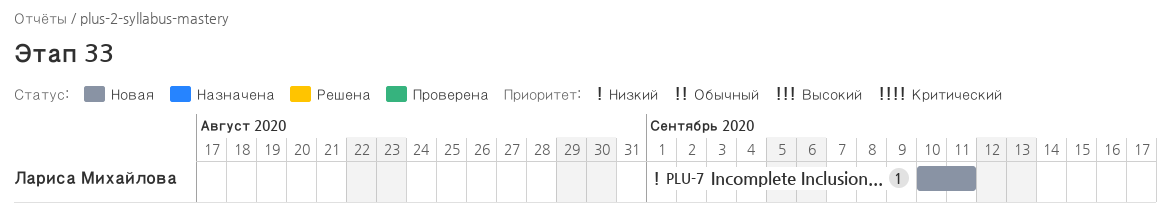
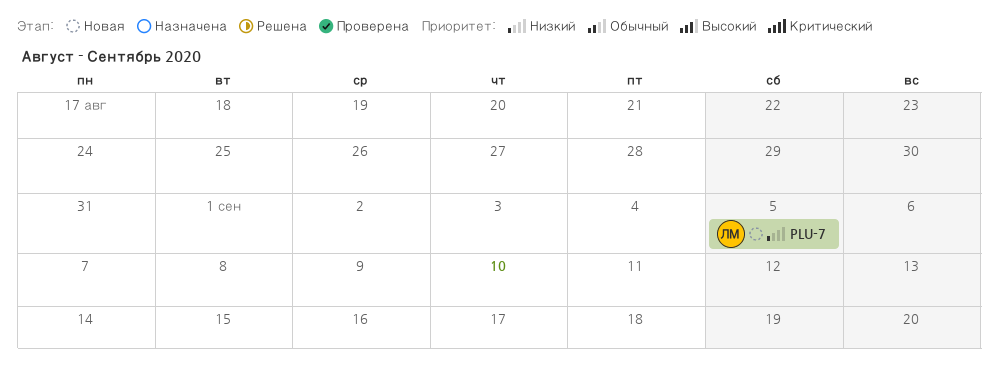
PLU-7, start: Sep 10 -> Sep 5
PLU-7, due: Sep 11 -> Sep 5

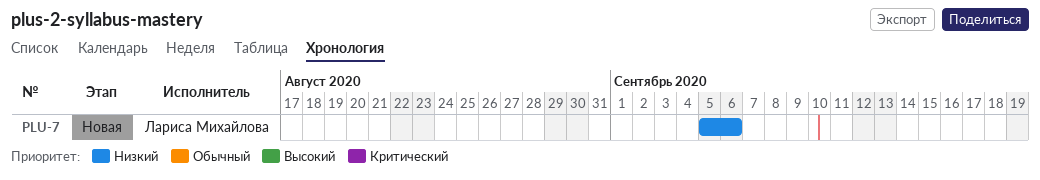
PLU-7, due: Sep 5 -> Sep 6

